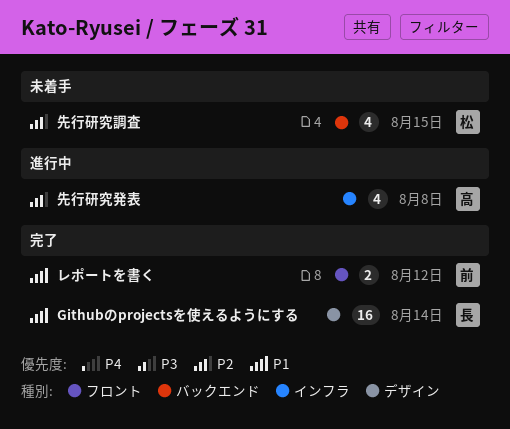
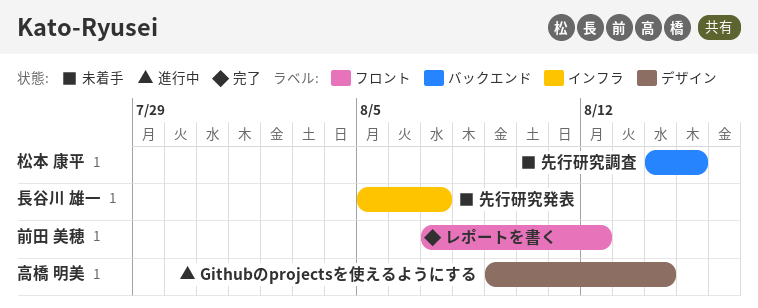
Githubのprojectsを使えるようにする, status: 完了 -> 進行中
Githubのprojectsを使えるようにする, owner: 長谷川 雄一 -> 高橋 明美
先行研究発表, status: 進行中 -> 未着手
先行研究発表, owner: 高橋 明美 -> 長谷川 雄一
先行研究発表, due: Aug 8 -> Aug 7

